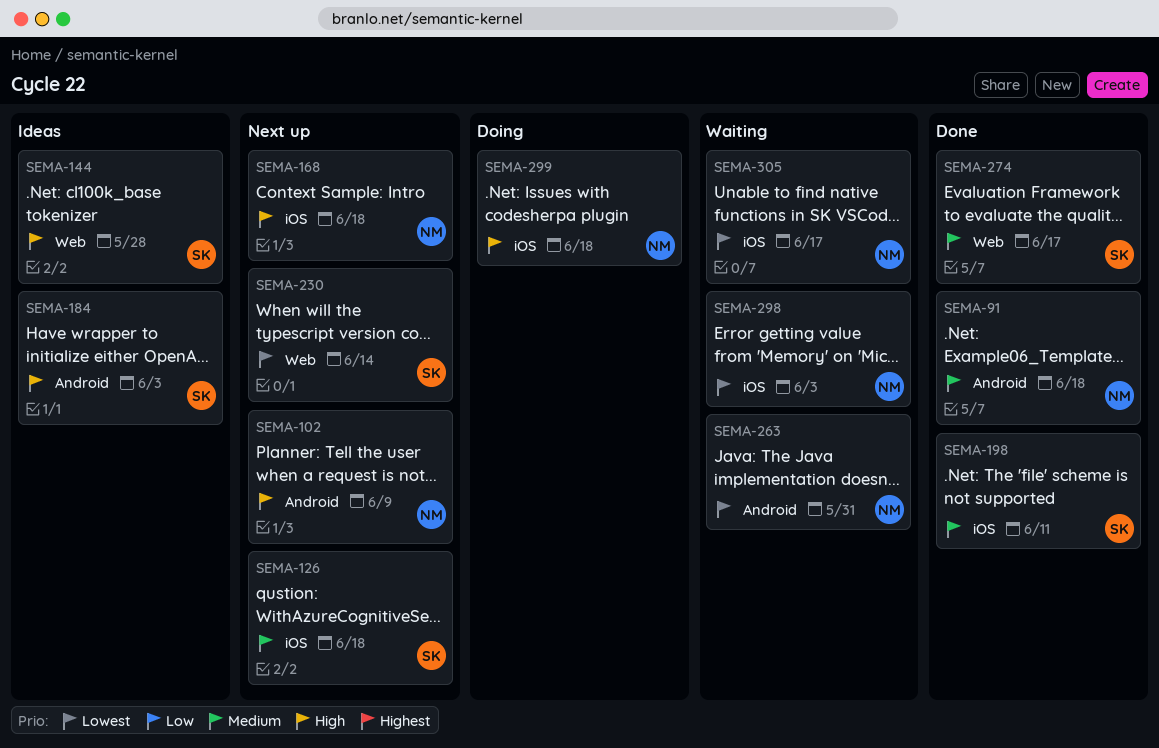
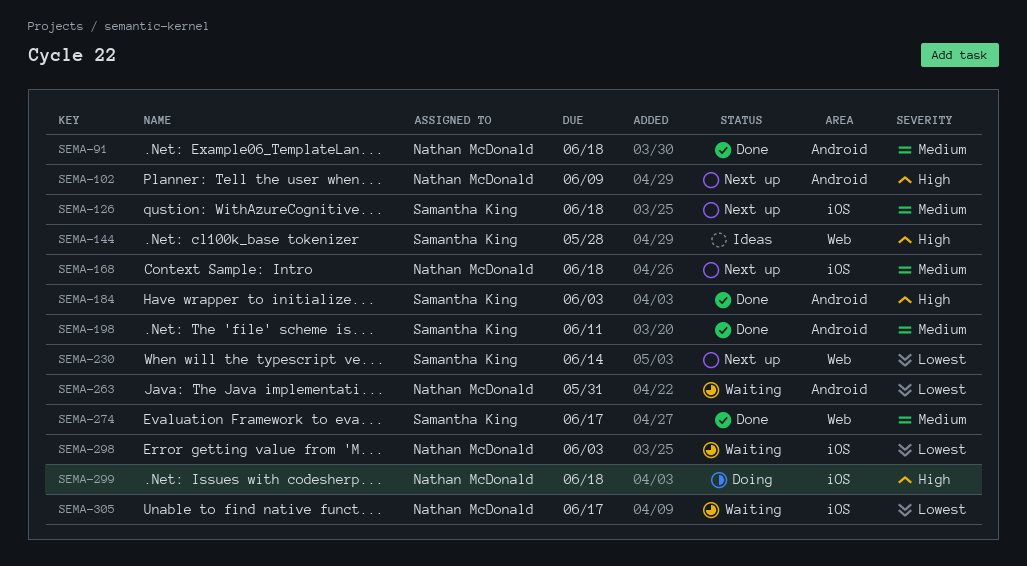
SEMA-168, priority: High -> Medium
SEMA-184, status: Ideas -> Done
SEMA-198, label: iOS -> Android

